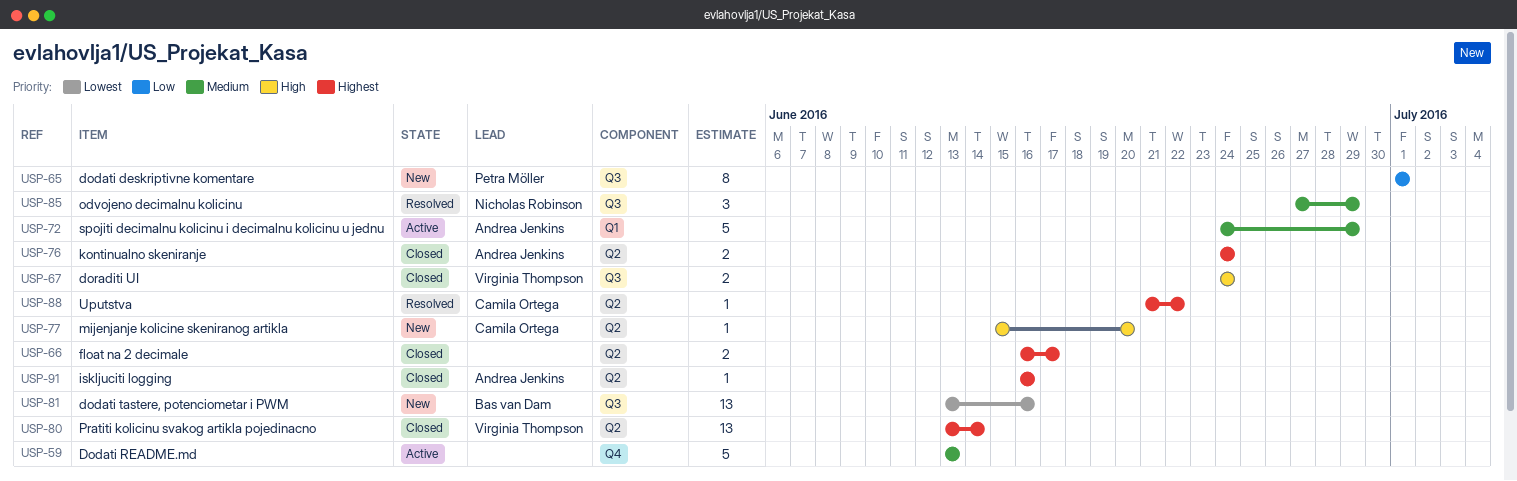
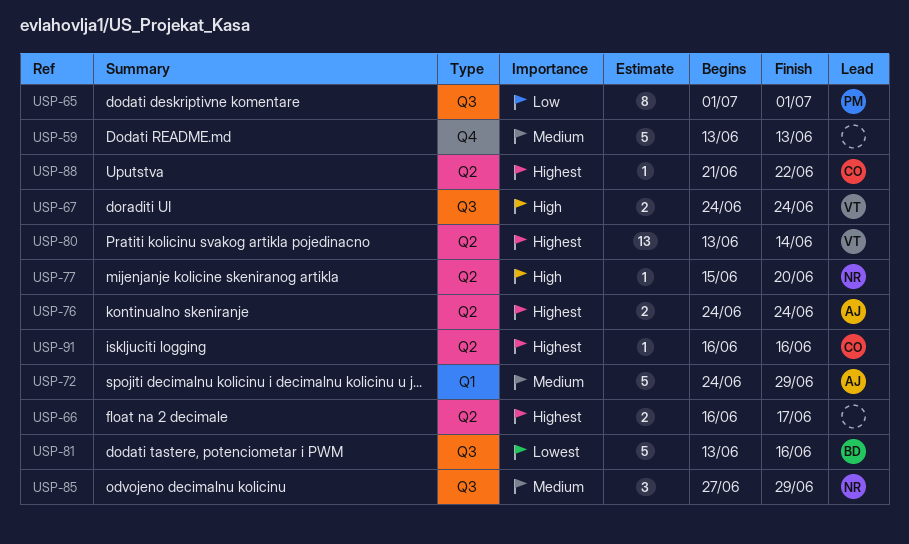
USP-77, owner: Camila Ortega -> Nicholas Robinson
USP-81, estimate: 13 -> 5
USP-91, owner: Andrea Jenkins -> Camila Ortega

